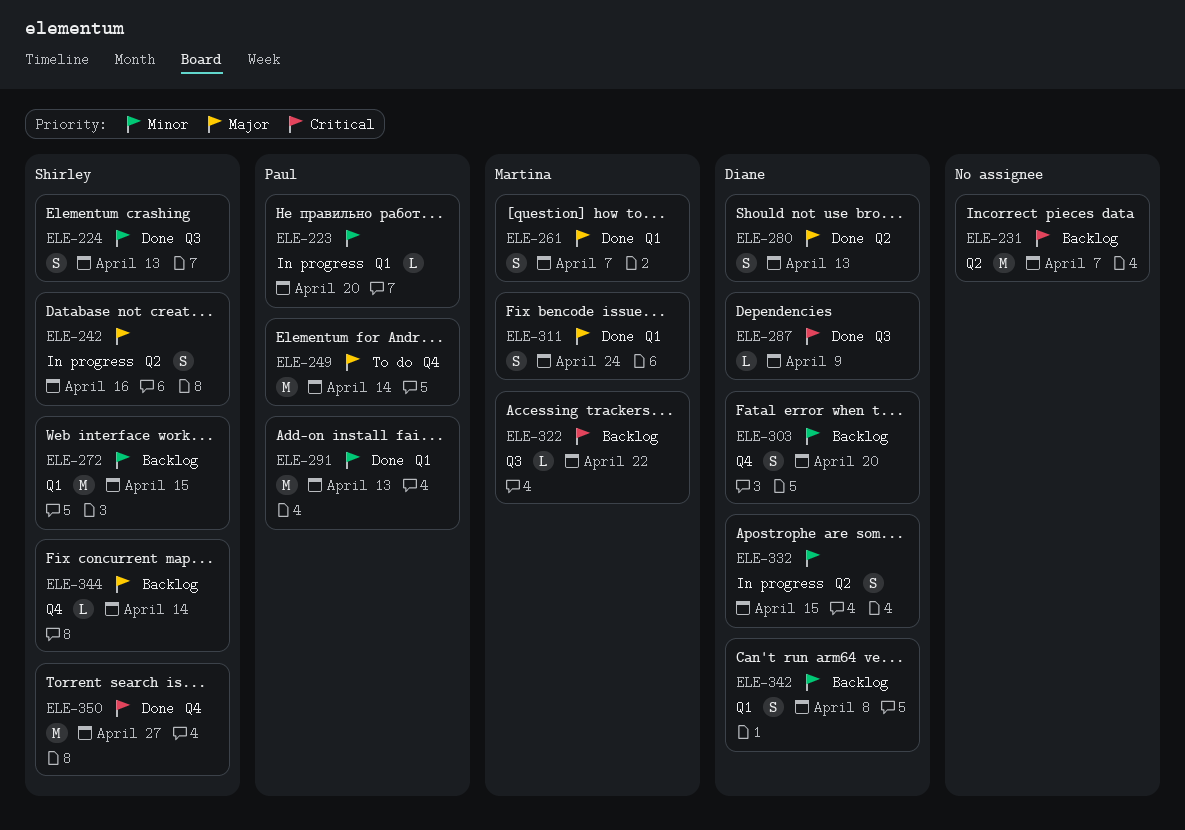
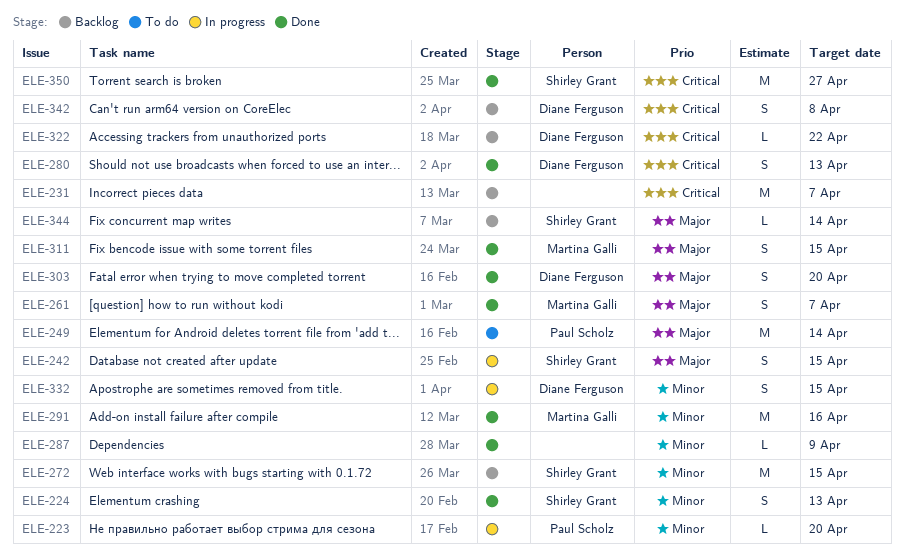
ELE-242, due: Apr 16 -> Apr 15
ELE-280, priority: Major -> Critical
ELE-287, owner: Diane Ferguson -> none
ELE-287, priority: Critical -> Minor
ELE-291, owner: Paul Scholz -> Martina Galli
ELE-291, due: Apr 13 -> Apr 16
ELE-303, status: Backlog -> Done
ELE-303, priority: Minor -> Major
ELE-311, due: Apr 24 -> Apr 15
ELE-322, owner: Martina Galli -> Diane Ferguson
ELE-342, priority: Minor -> Critical

